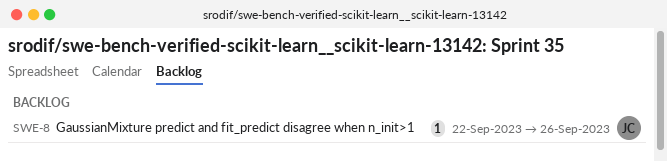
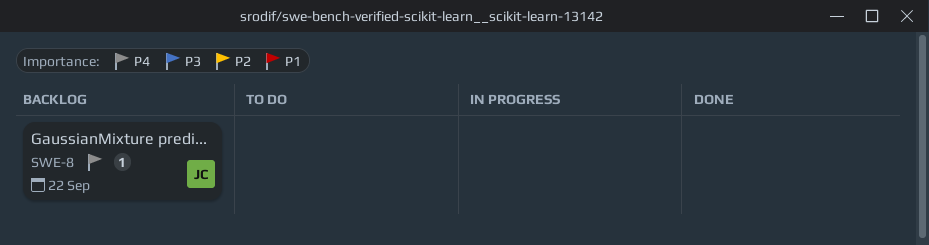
SWE-8, due: Sep 26 -> Sep 22

